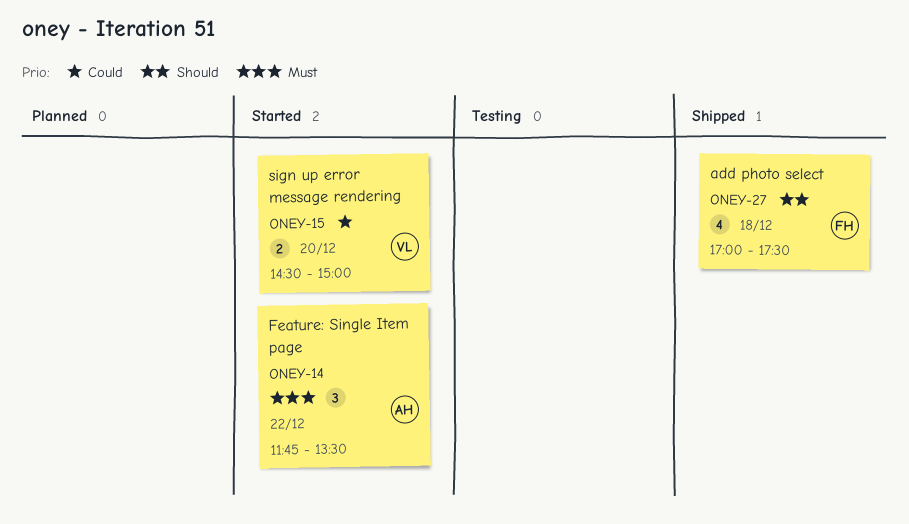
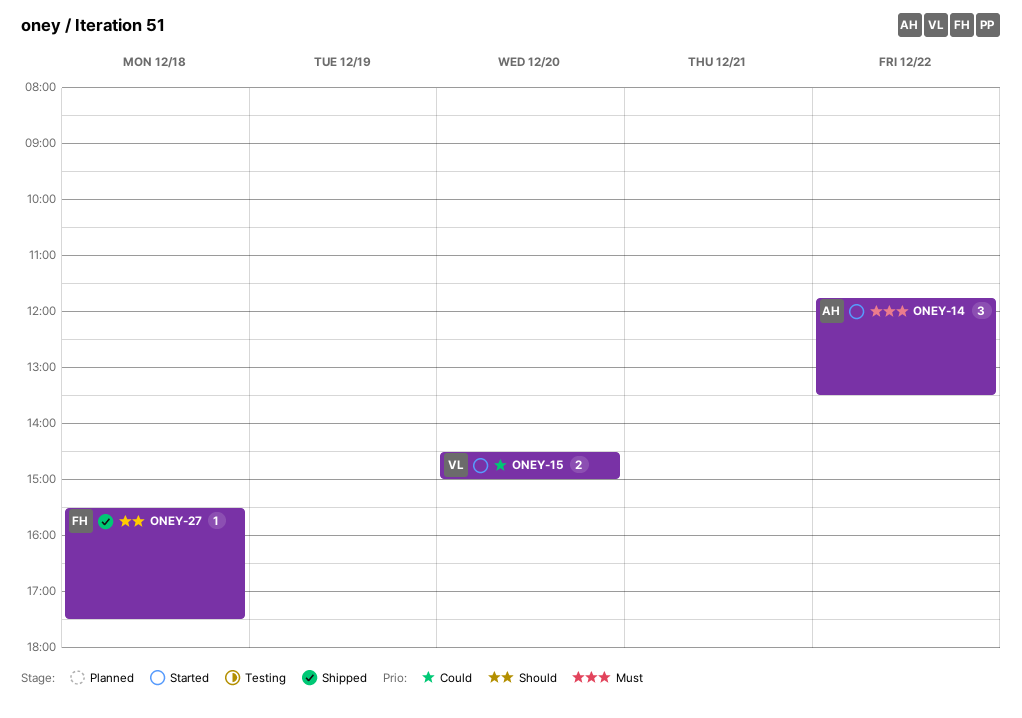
ONEY-27, estimate: 4 -> 1
ONEY-27, begins: 17:00 -> 15:30

